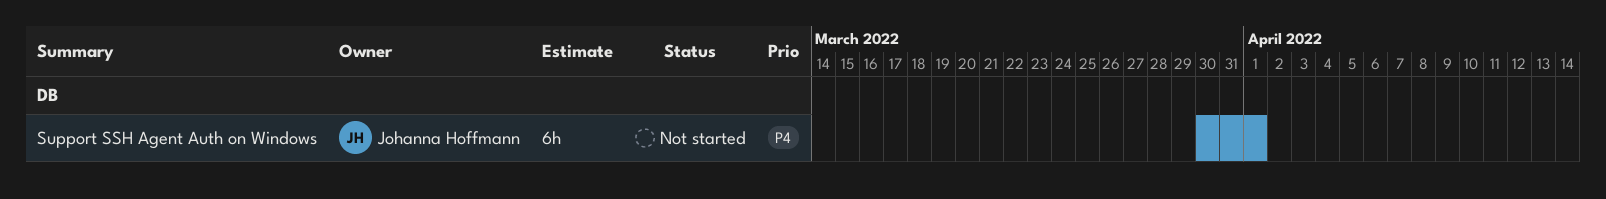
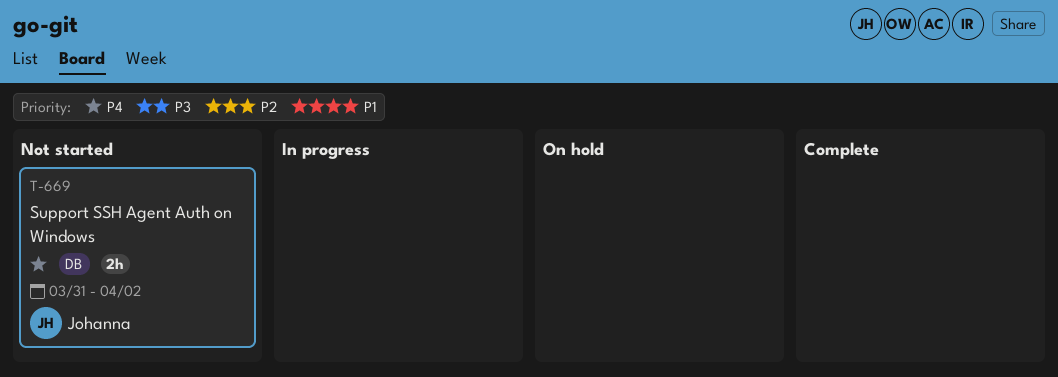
Support SSH Agent Auth on Windows, estimate: 6h -> 2h
Support SSH Agent Auth on Windows, start: Mar 30 -> Mar 31
Support SSH Agent Auth on Windows, due: Apr 1 -> Apr 2

